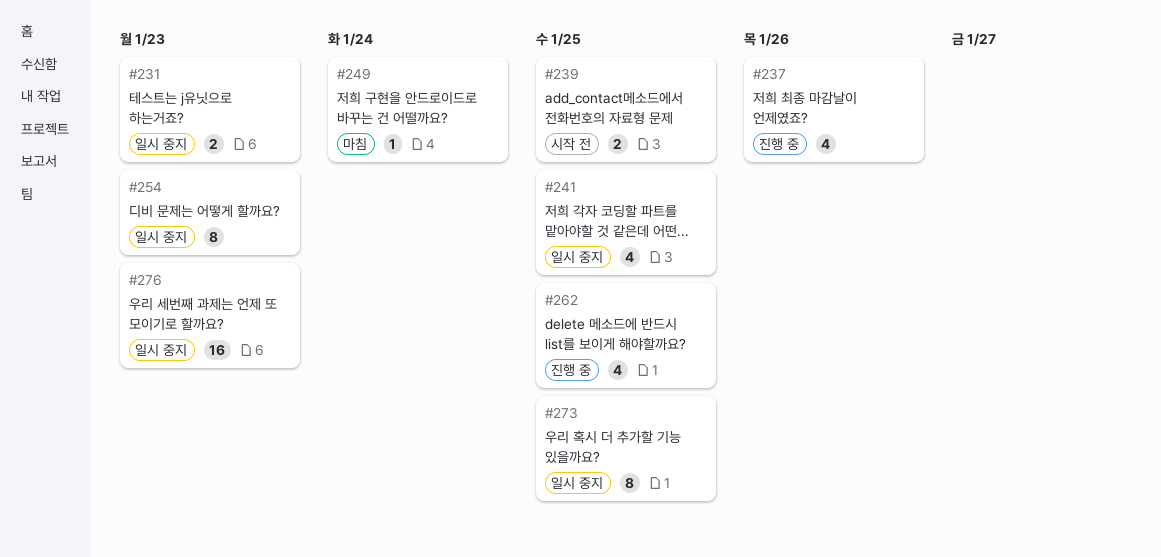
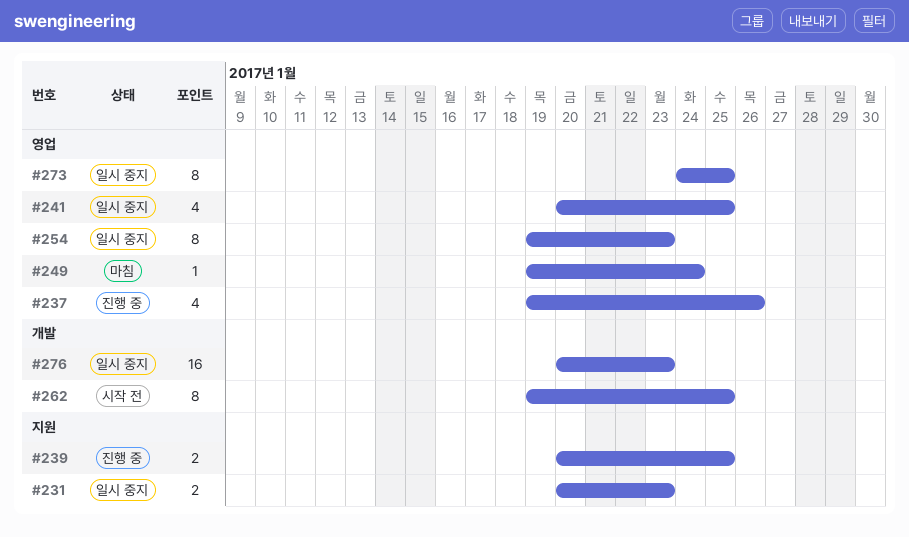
#239, status: 시작 전 -> 진행 중
#262, status: 진행 중 -> 시작 전
#262, estimate: 4 -> 8

